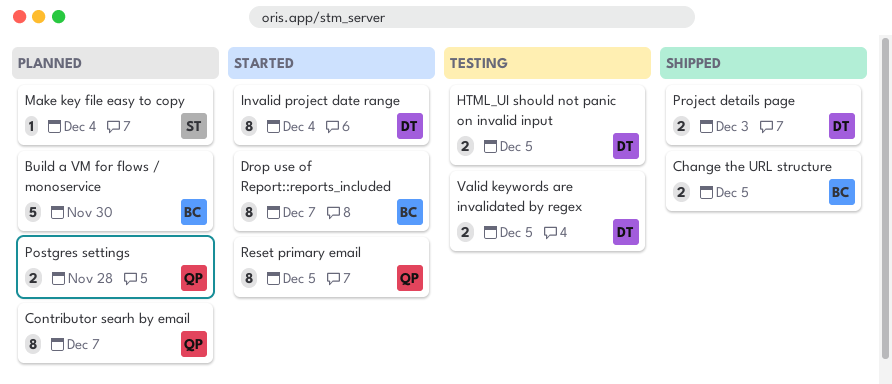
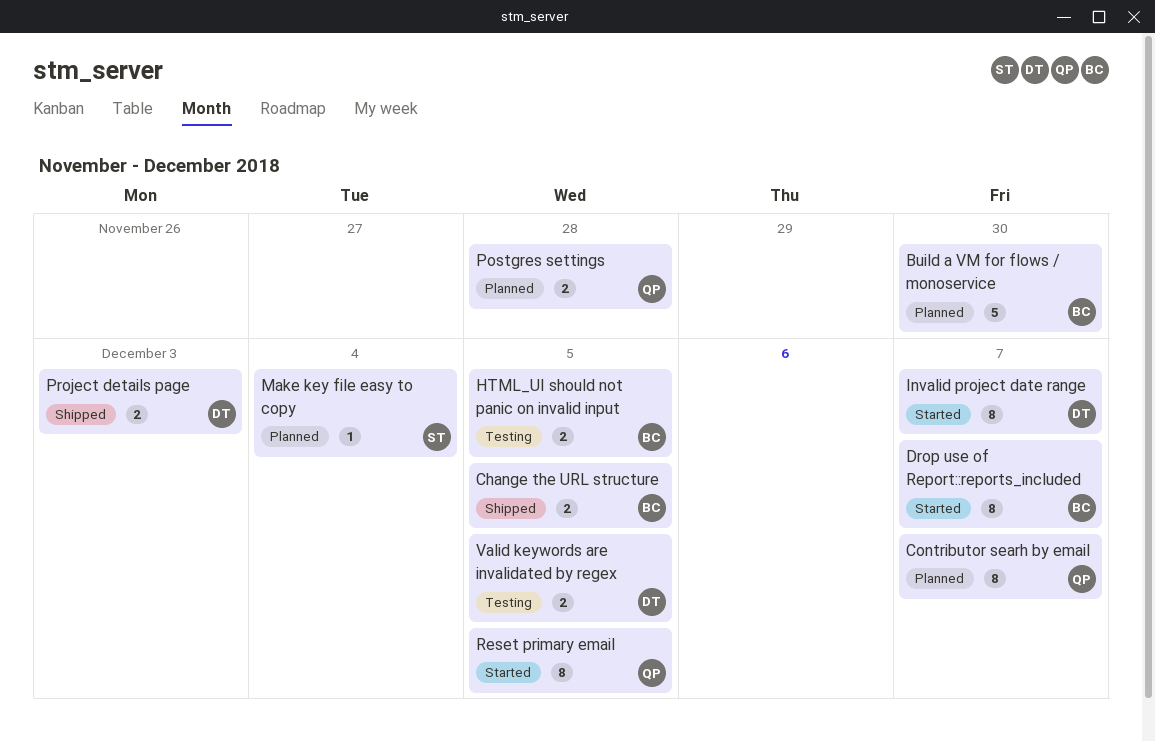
HTML_UI should not panic on invalid input, owner: DT -> BC
Invalid project date range, due: Dec 4 -> Dec 7

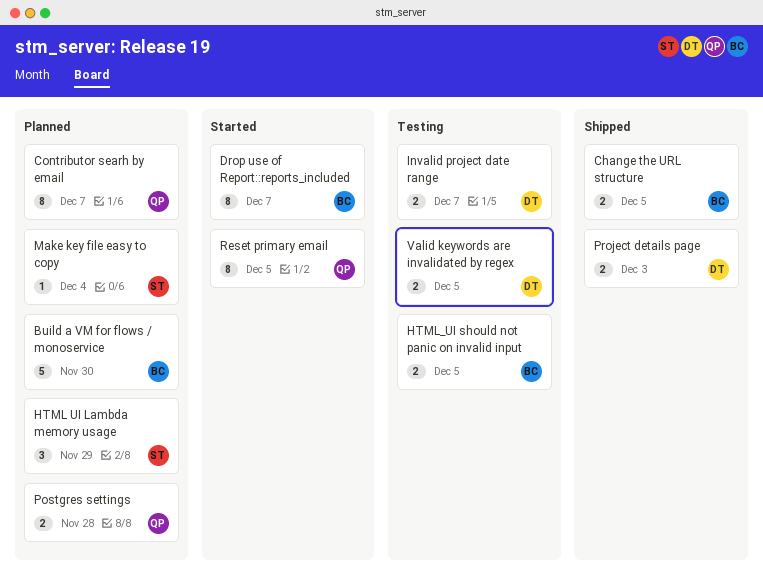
HTML UI Lambda memory usage: none -> present
Invalid project date range, status: Started -> Testing
Invalid project date range, estimate: 8 -> 2

